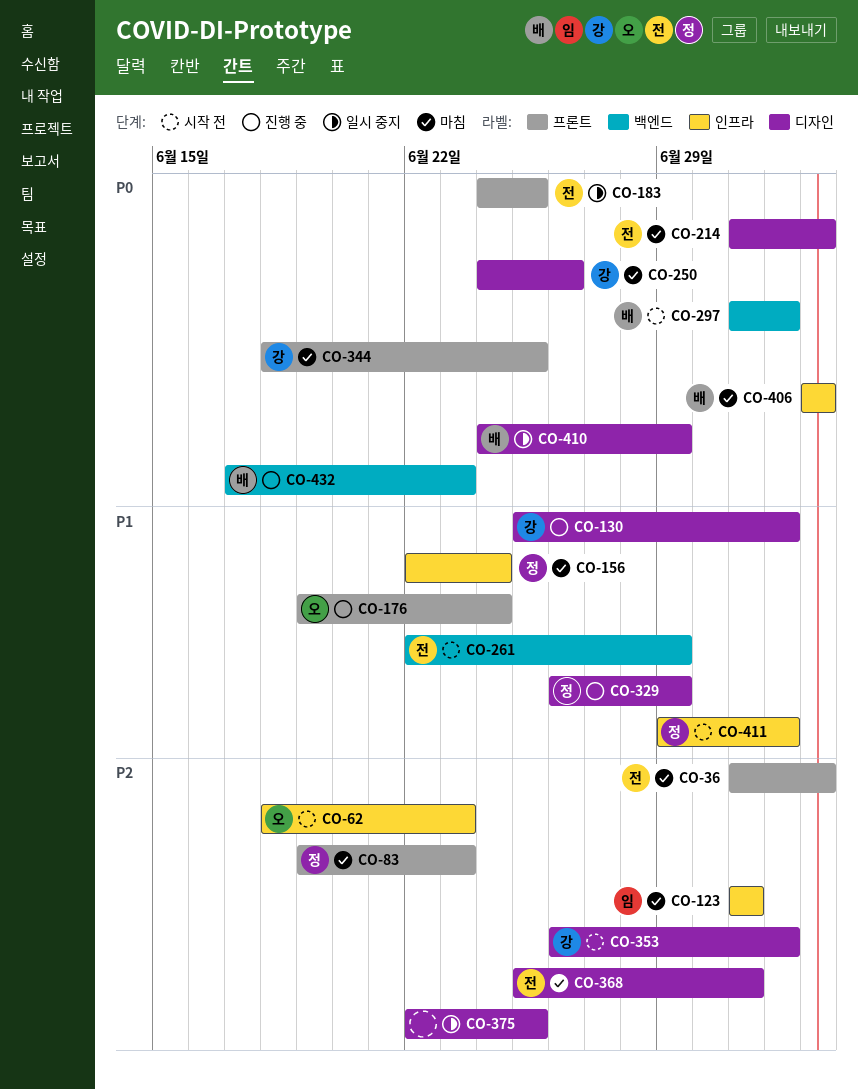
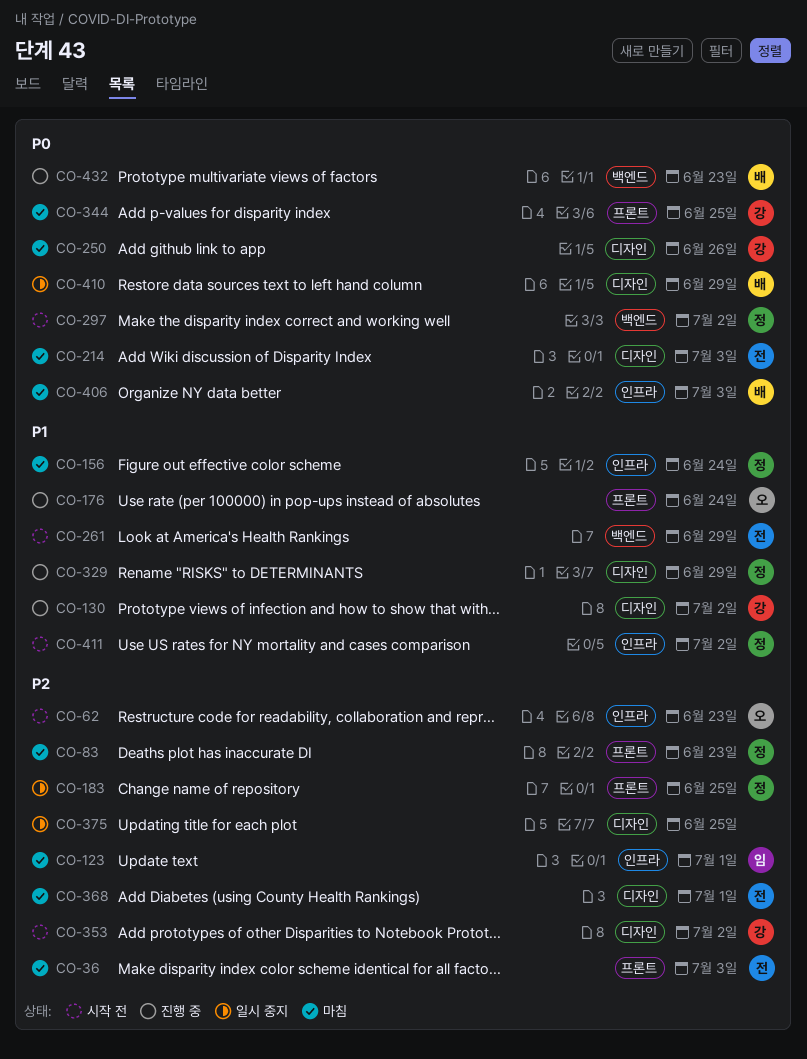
CO-183, owner: 전 -> 정
CO-183, priority: P0 -> P2
CO-297, owner: 배 -> 정

